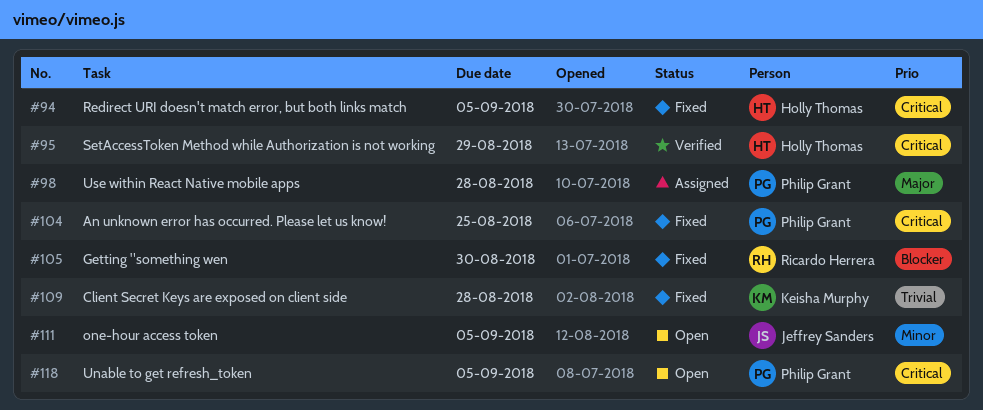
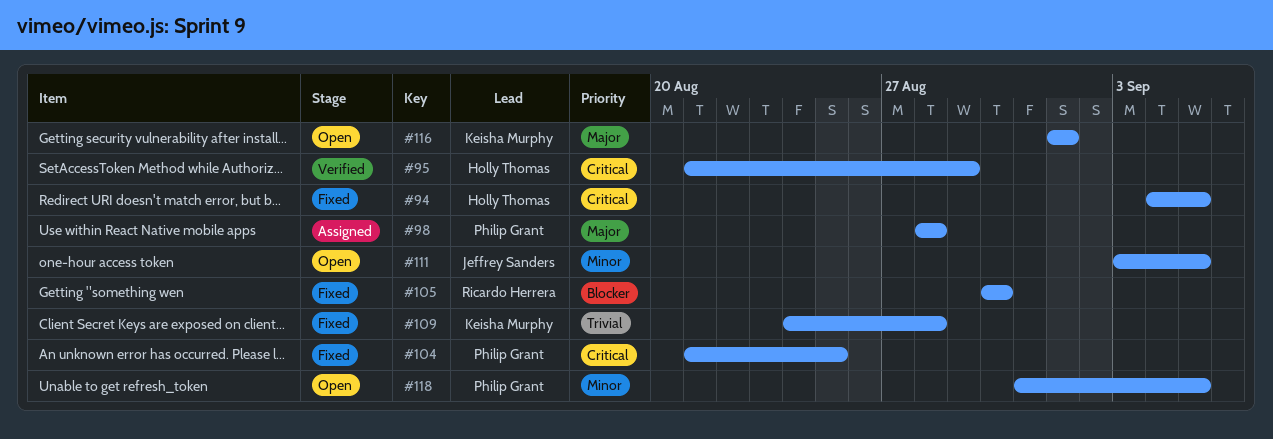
#116: none -> present
#118, priority: Critical -> Minor

